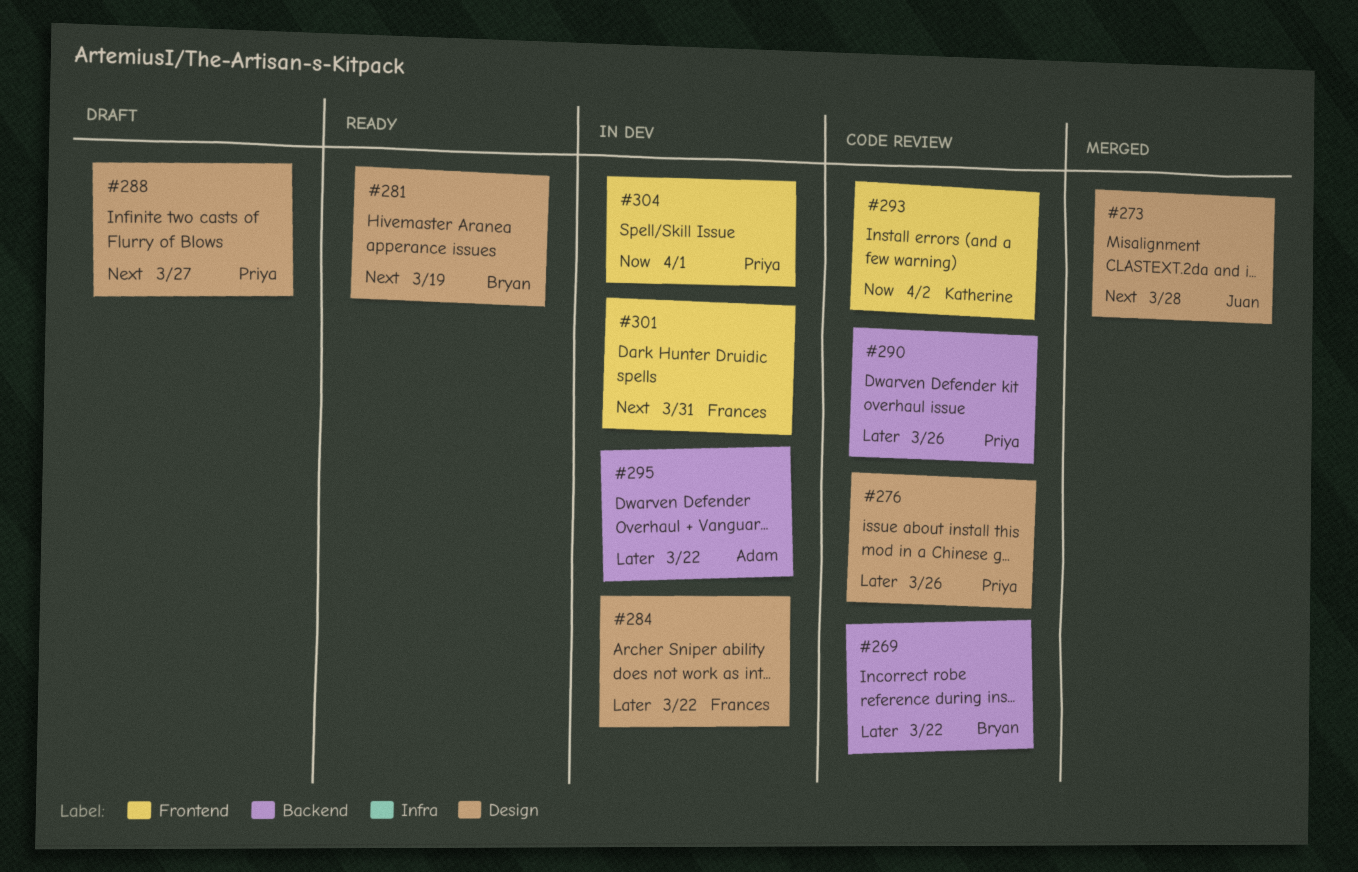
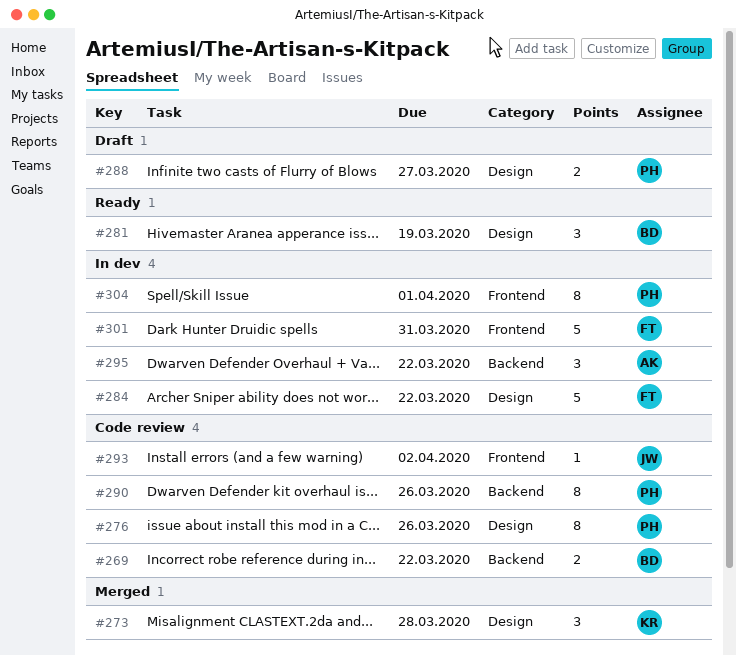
#273, owner: Juan -> Katherine
#293, owner: Katherine -> Juan

